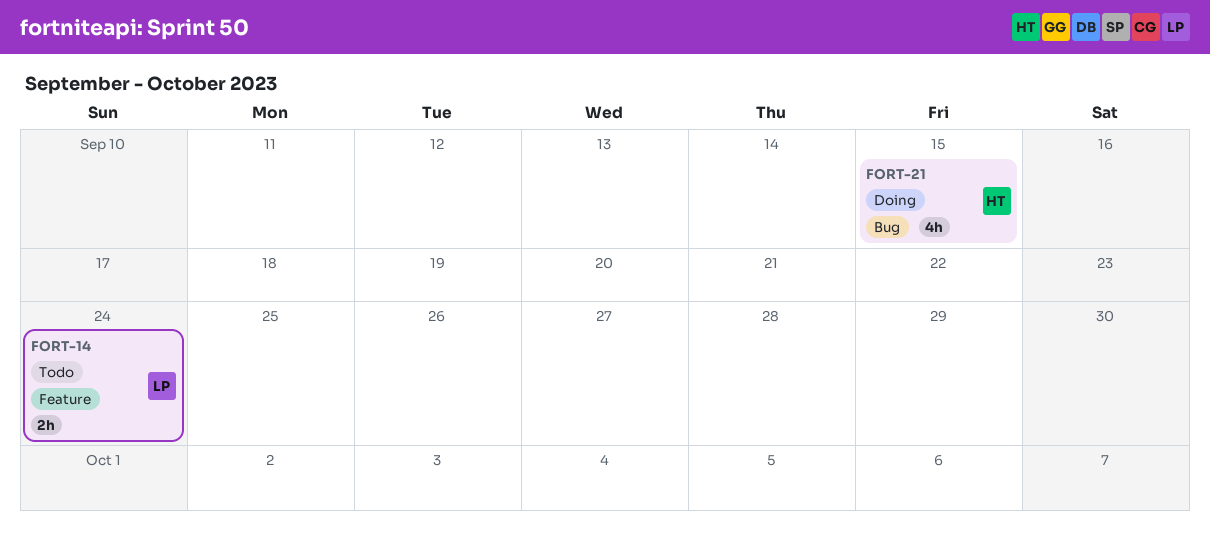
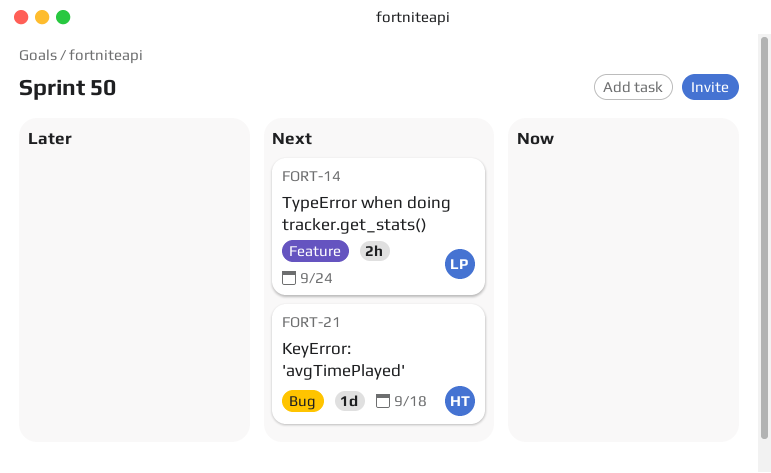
FORT-21, estimate: 4h -> 1d
FORT-21, due: Sep 15 -> Sep 18

